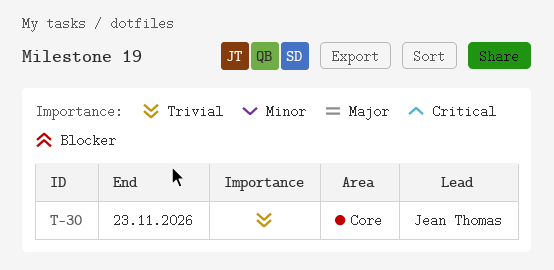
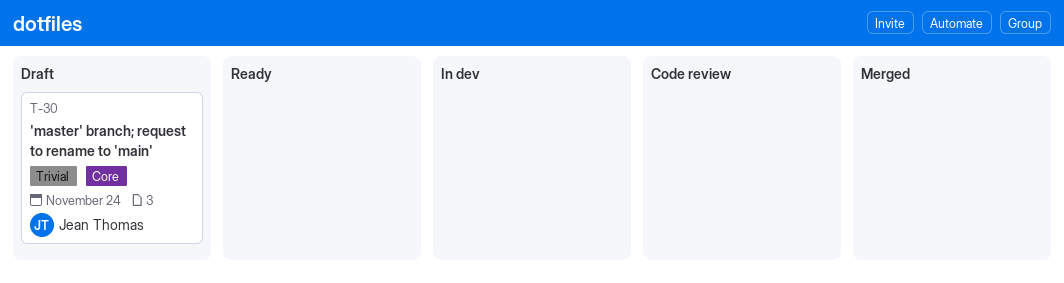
T-30, due: Nov 23 -> Nov 24

